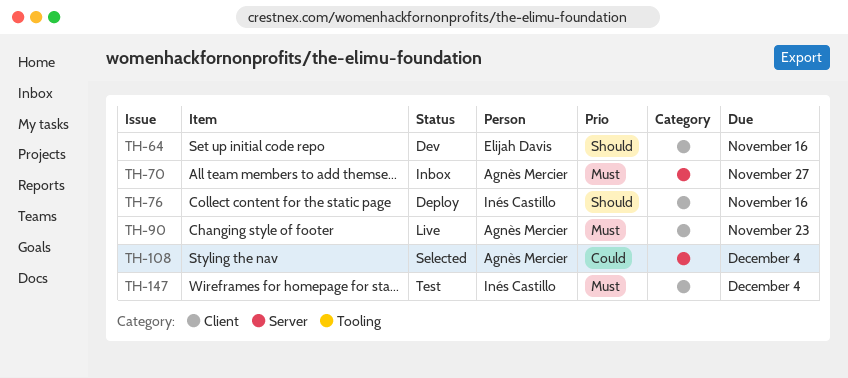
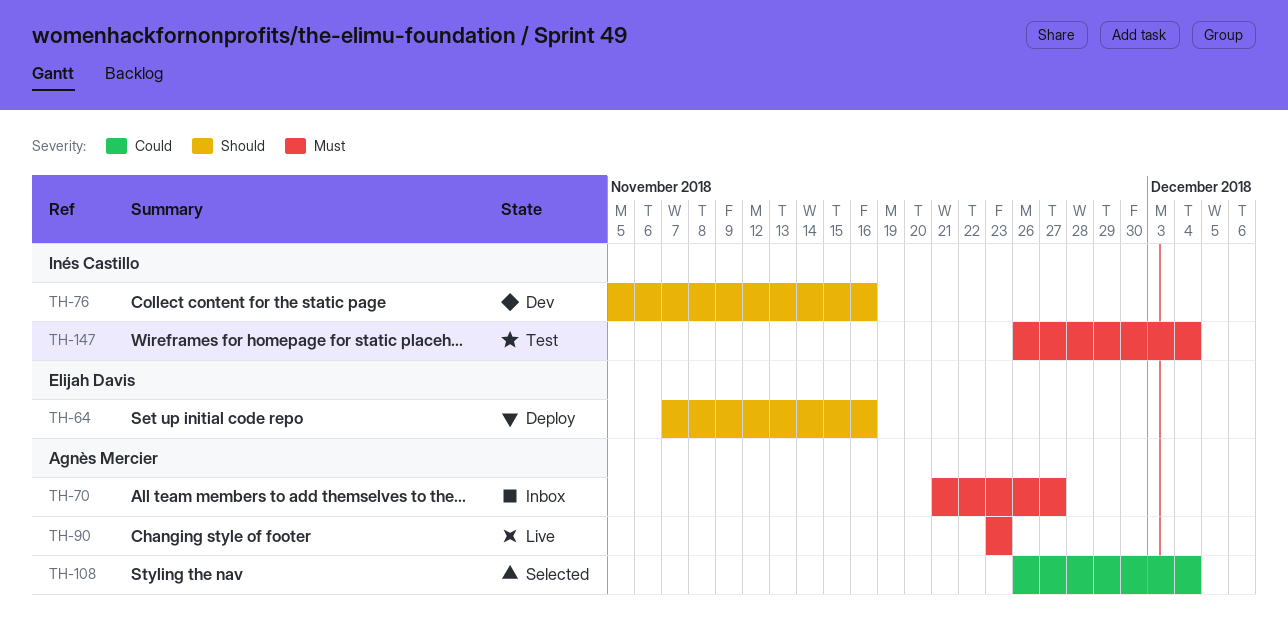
TH-64, status: Dev -> Deploy
TH-76, status: Deploy -> Dev

